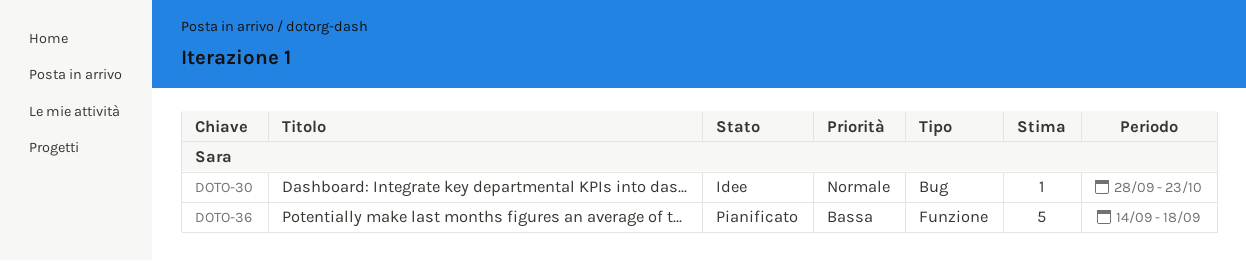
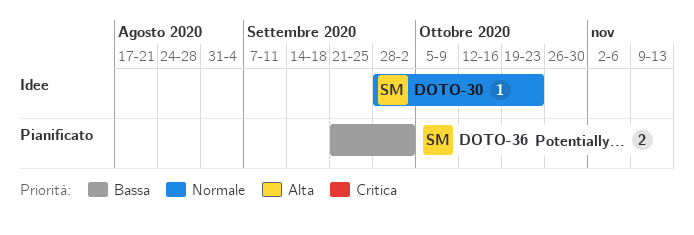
DOTO-36, estimate: 5 -> 2
DOTO-36, start: Sep 14 -> Sep 21
DOTO-36, due: Sep 18 -> Oct 2

